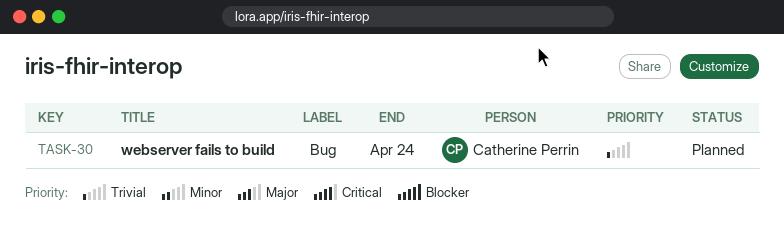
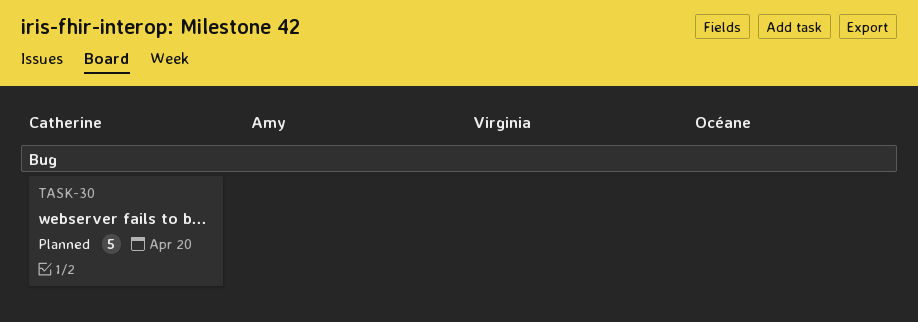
TASK-30, due: Apr 24 -> Apr 20

